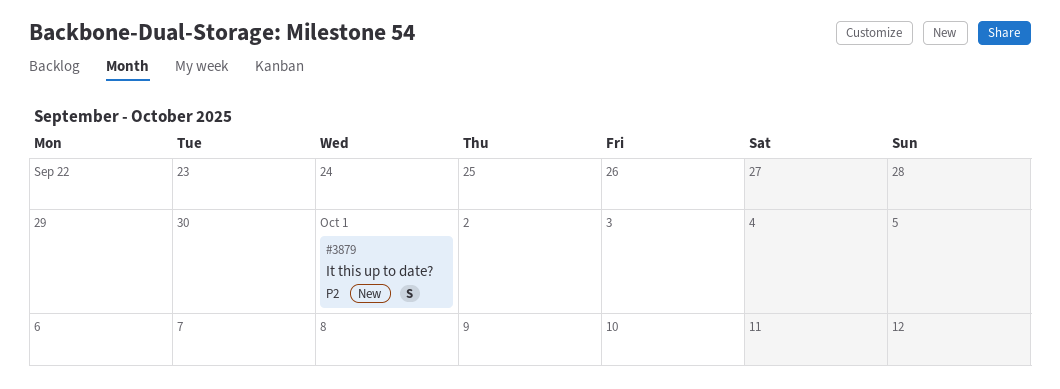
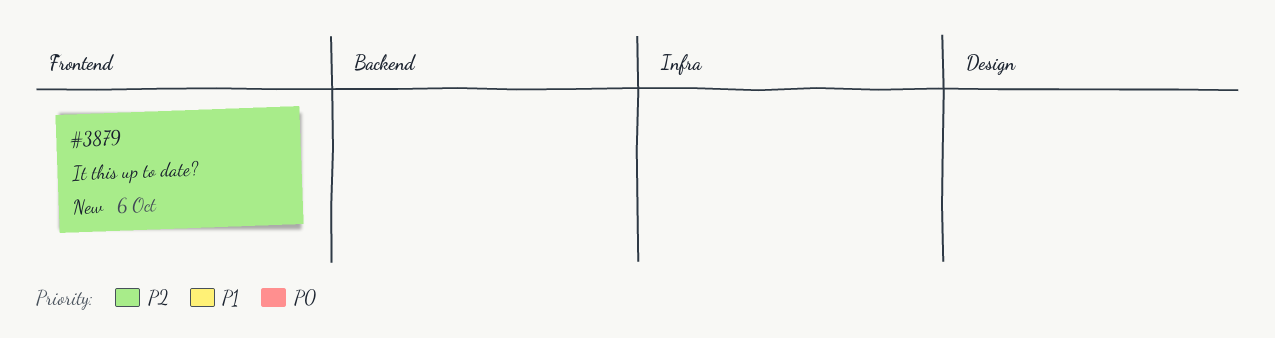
#3879, due: Oct 1 -> Oct 6

